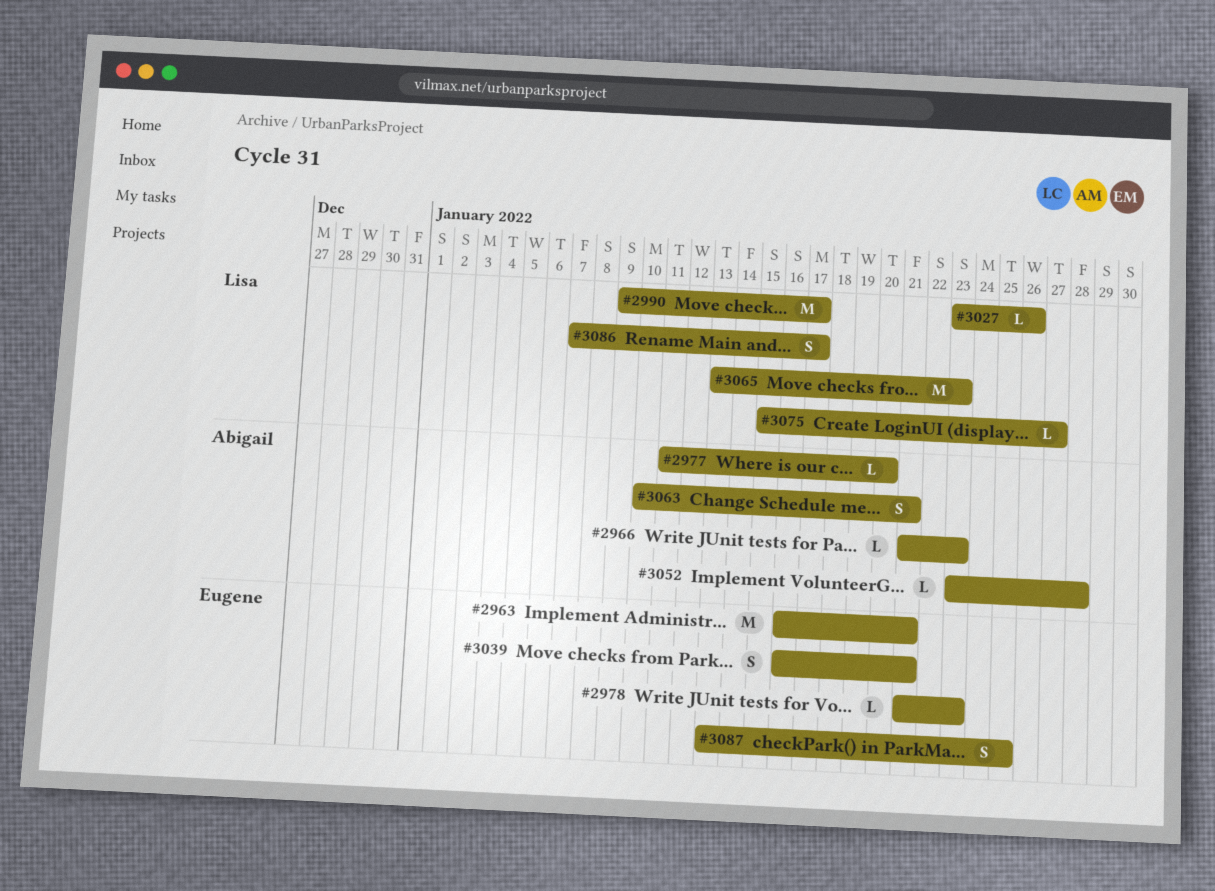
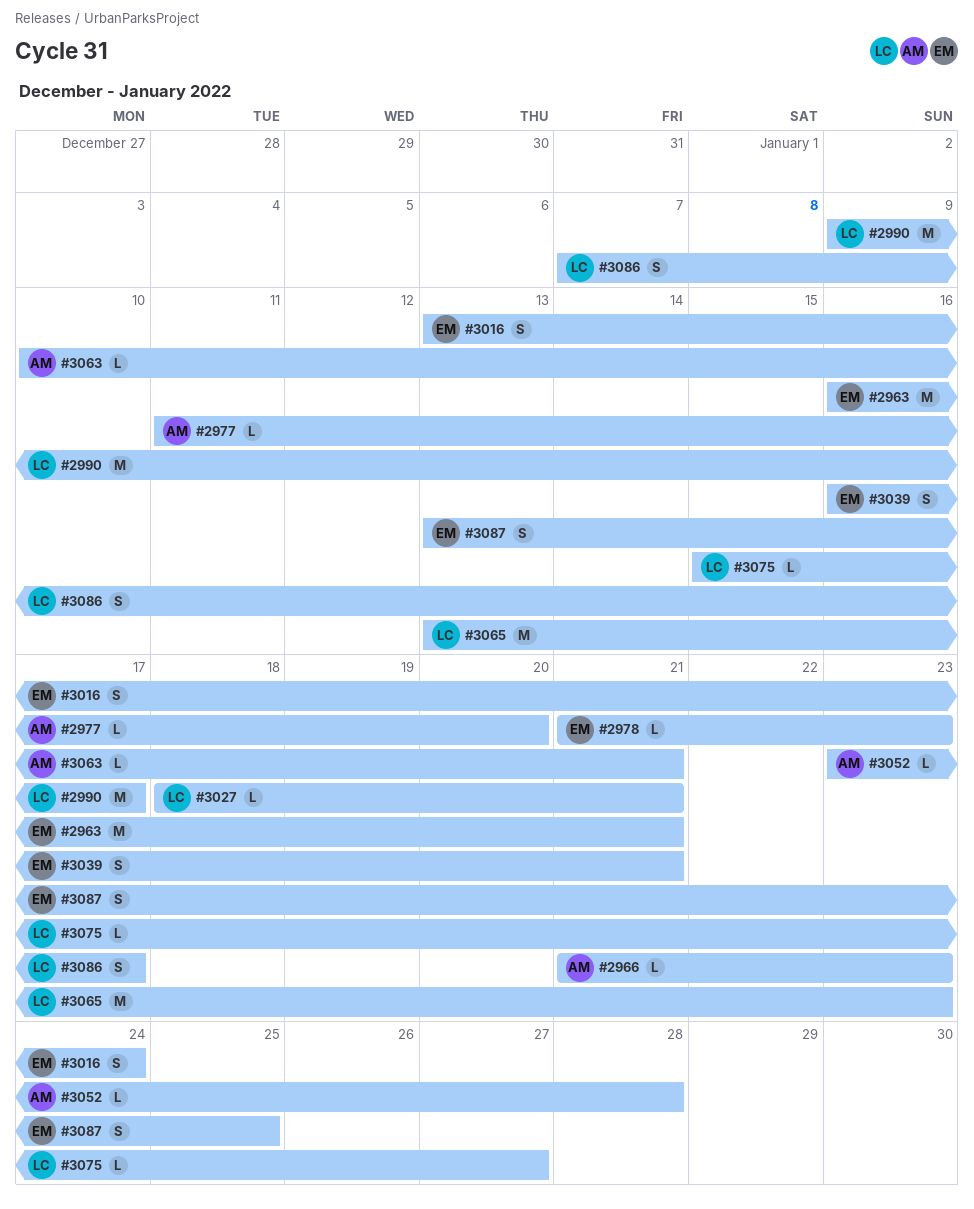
#3016: none -> present
#3027, start: Jan 23 -> Jan 18
#3027, due: Jan 26 -> Jan 21
#3063, estimate: S -> L

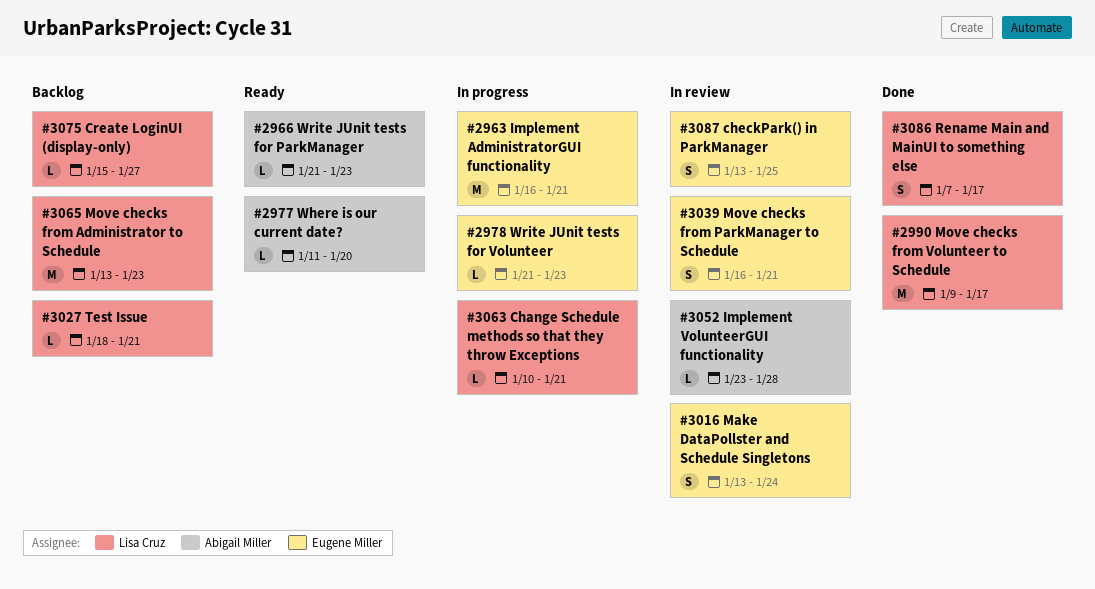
#3063, owner: Abigail Miller -> Lisa Cruz

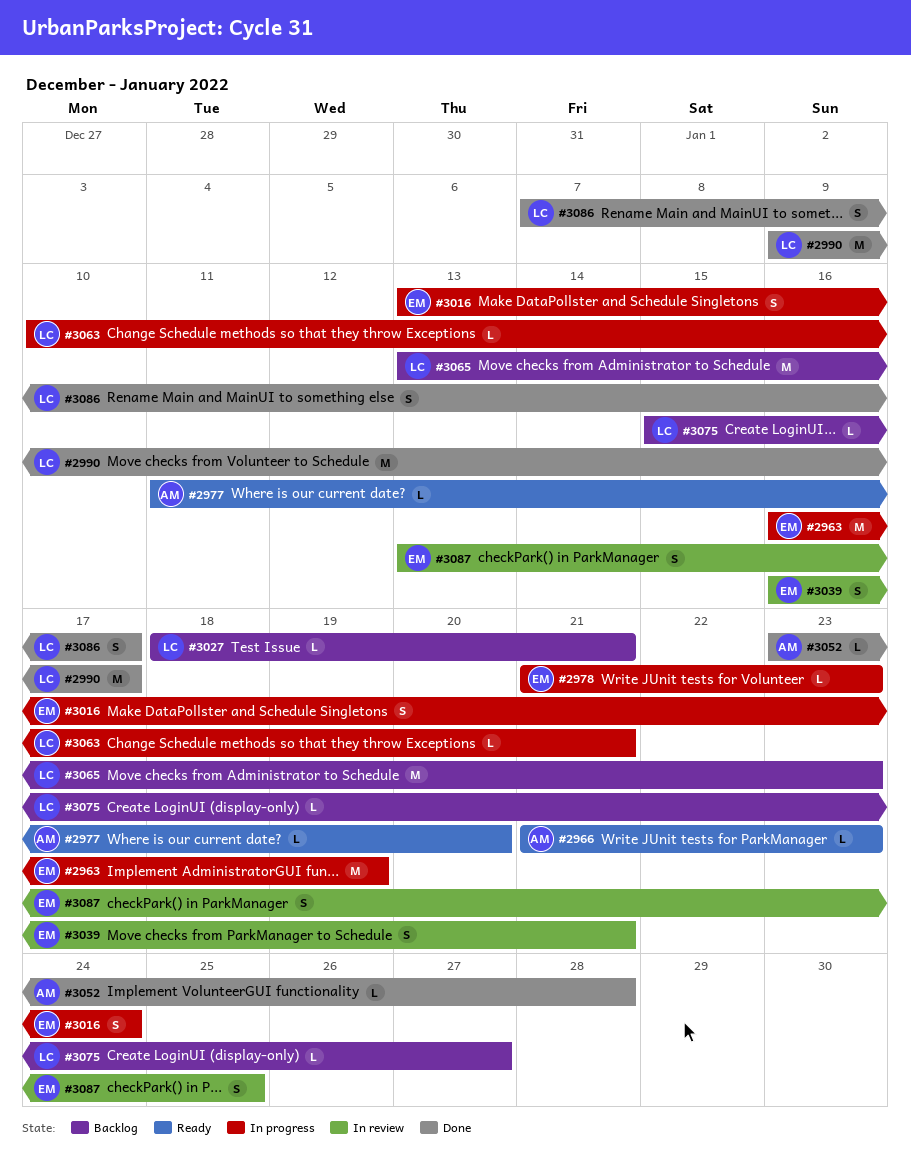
#2963, due: Jan 21 -> Jan 19
#3016, status: In review -> In progress
#3052, status: In review -> Done

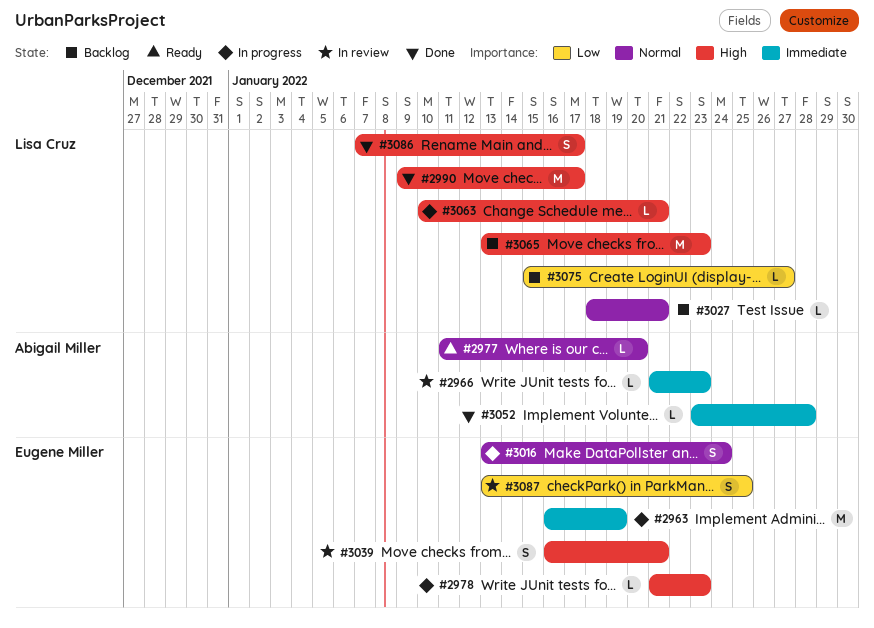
#2966, status: Ready -> In review

